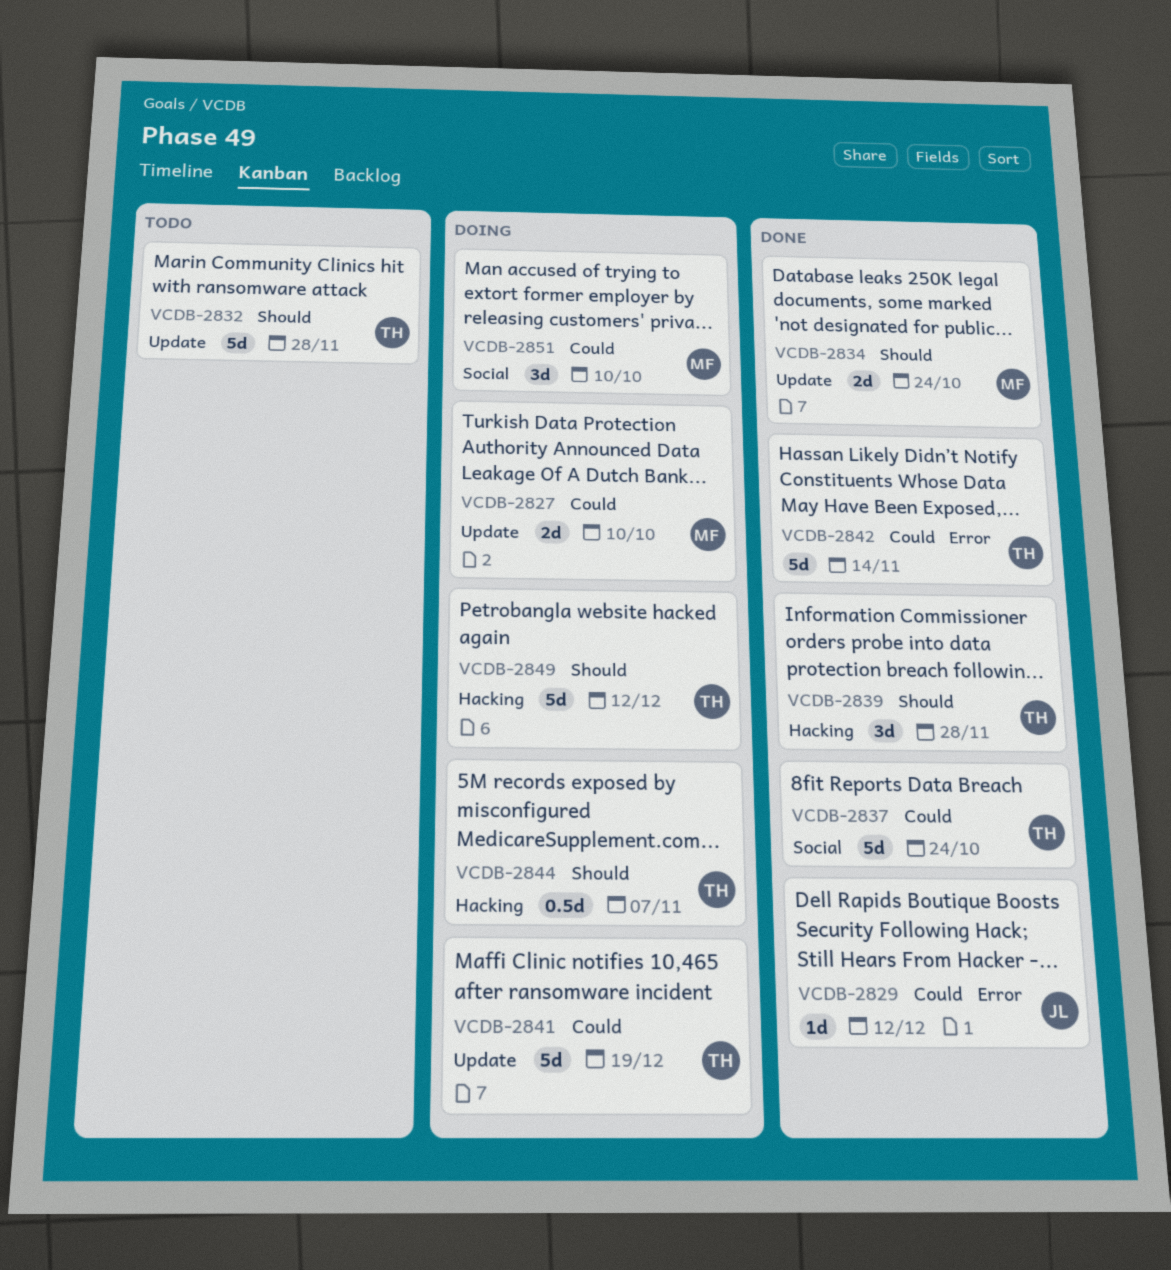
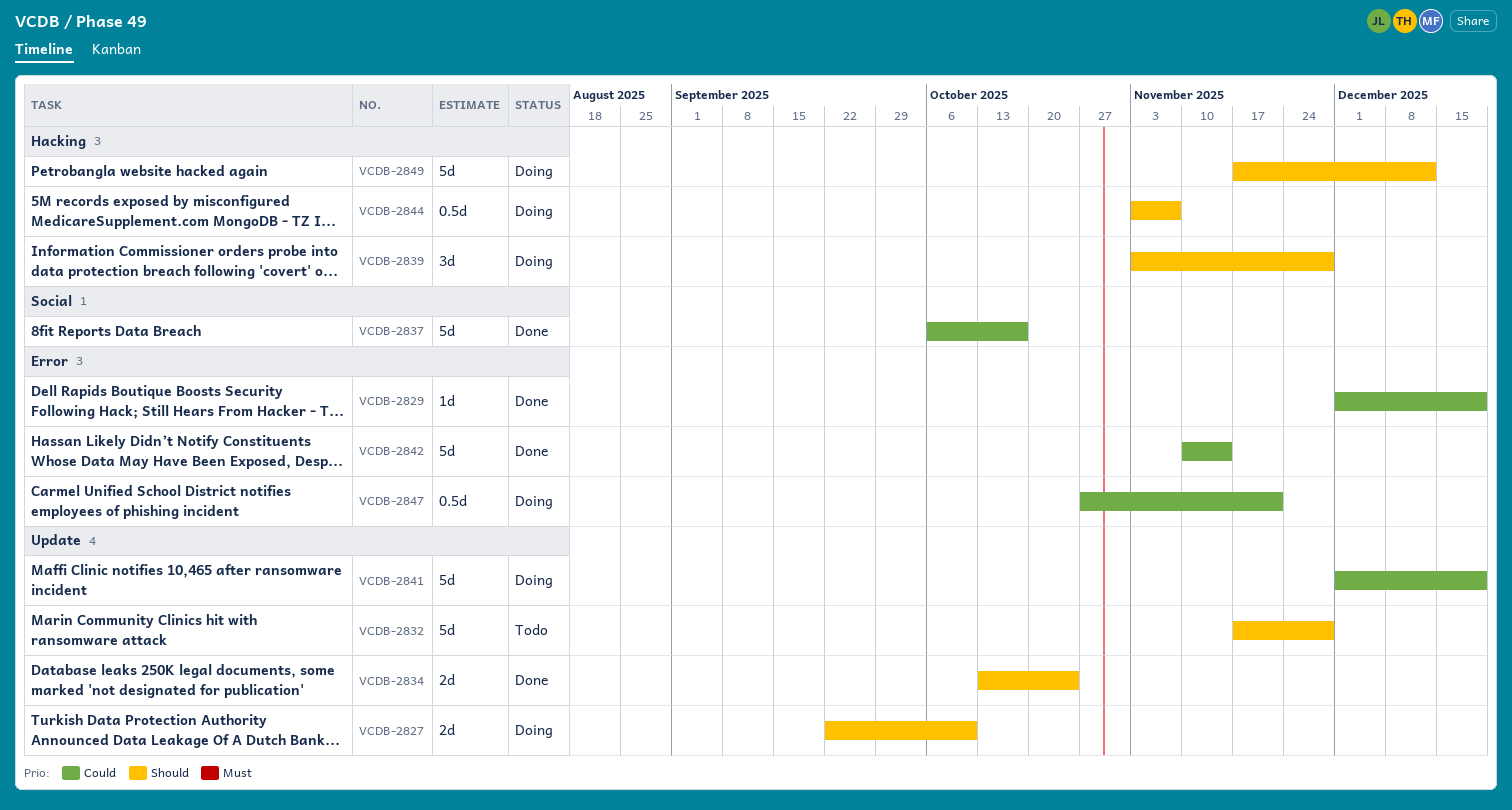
VCDB-2827, priority: Could -> Should
VCDB-2829, due: Dec 12 -> Dec 19
VCDB-2837, due: Oct 24 -> Oct 17
VCDB-2839, status: Done -> Doing
VCDB-2847: none -> present
VCDB-2851: present -> none

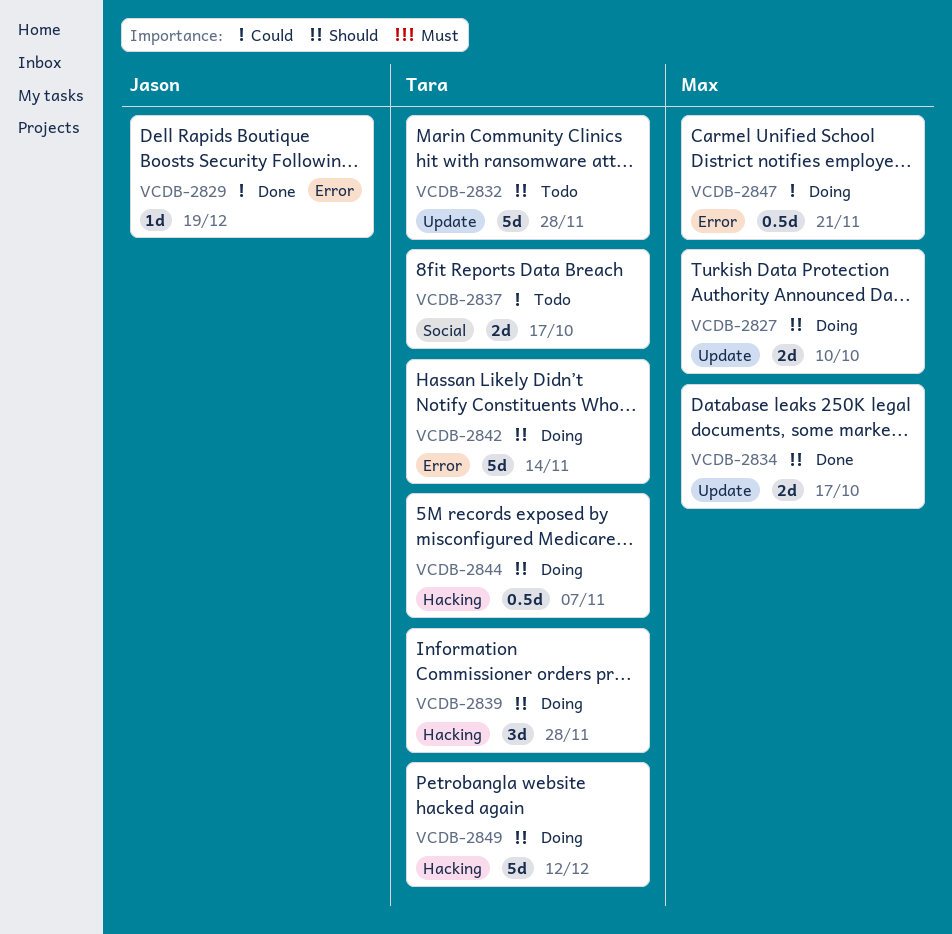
VCDB-2834, due: Oct 24 -> Oct 17
VCDB-2837, status: Done -> Todo
VCDB-2837, estimate: 5d -> 2d
VCDB-2841: present -> none
VCDB-2842, status: Done -> Doing
VCDB-2842, priority: Could -> Should

